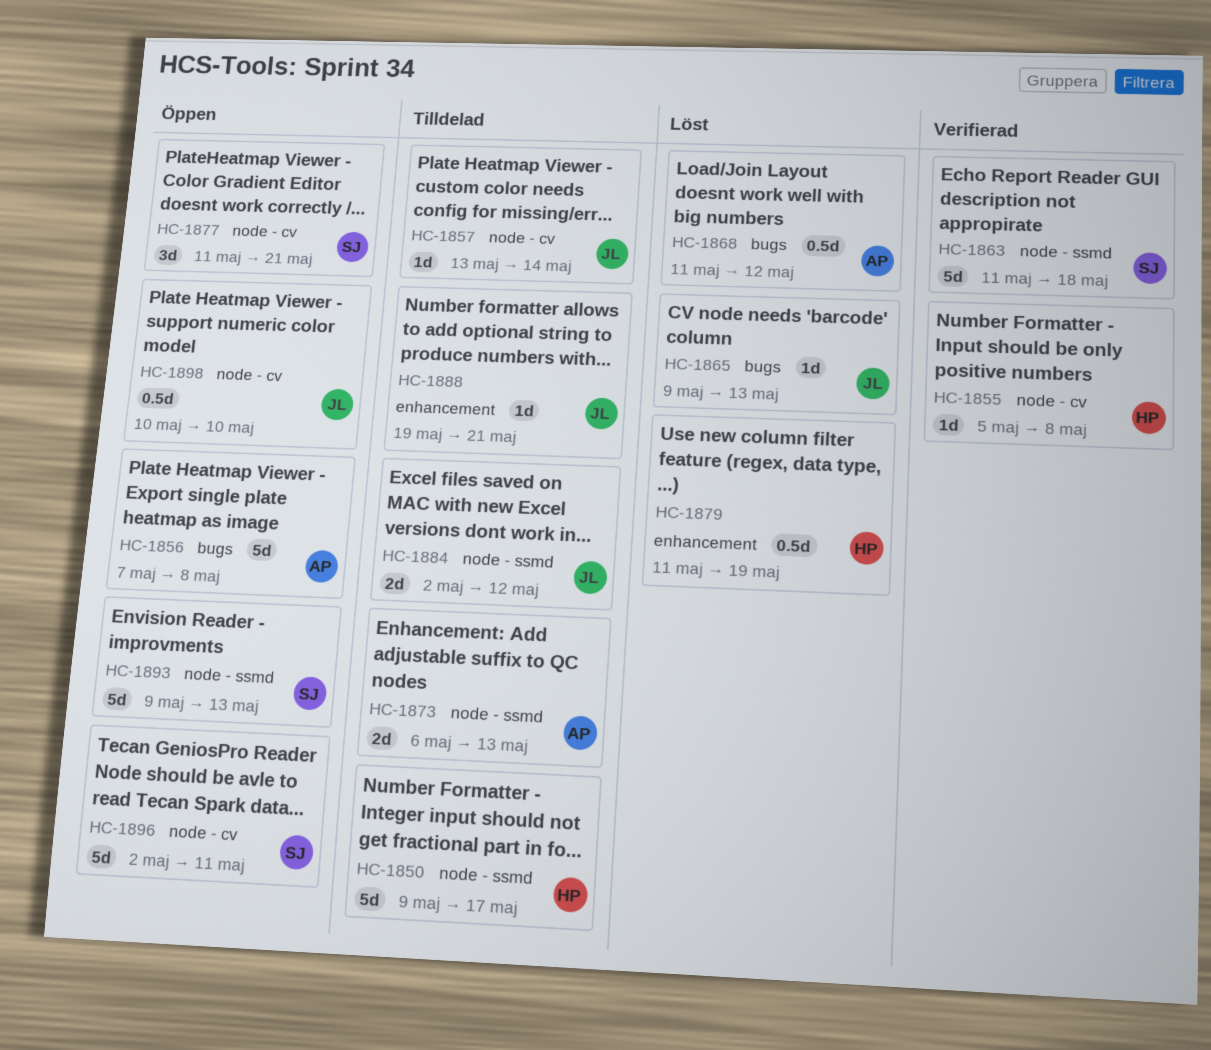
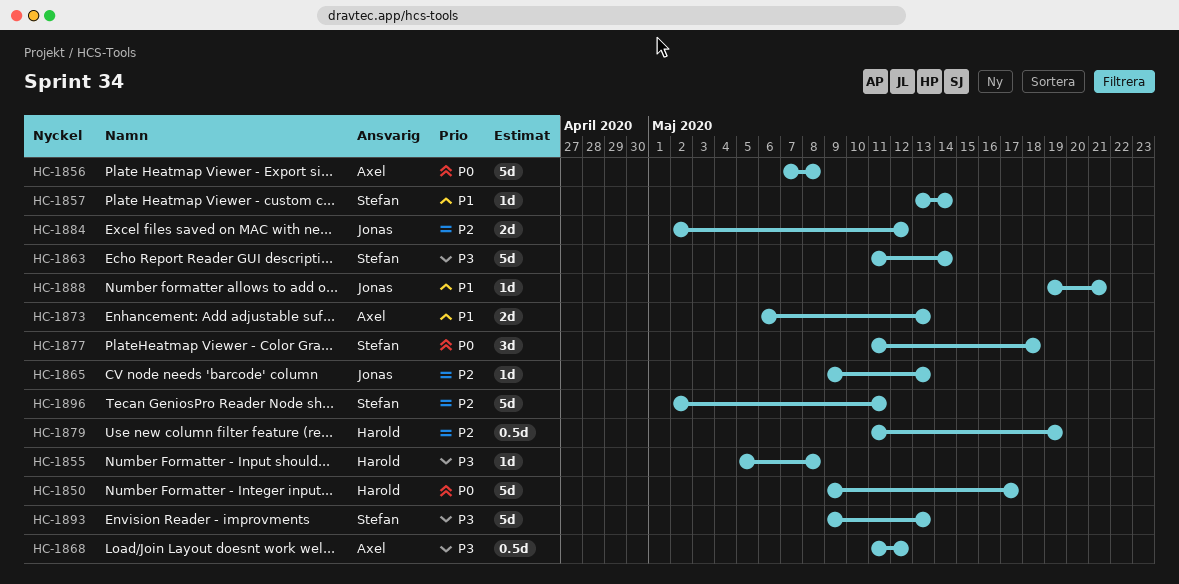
HC-1857, owner: Jonas -> Stefan
HC-1863, due: May 18 -> May 14
HC-1877, due: May 21 -> May 18
HC-1898: present -> none

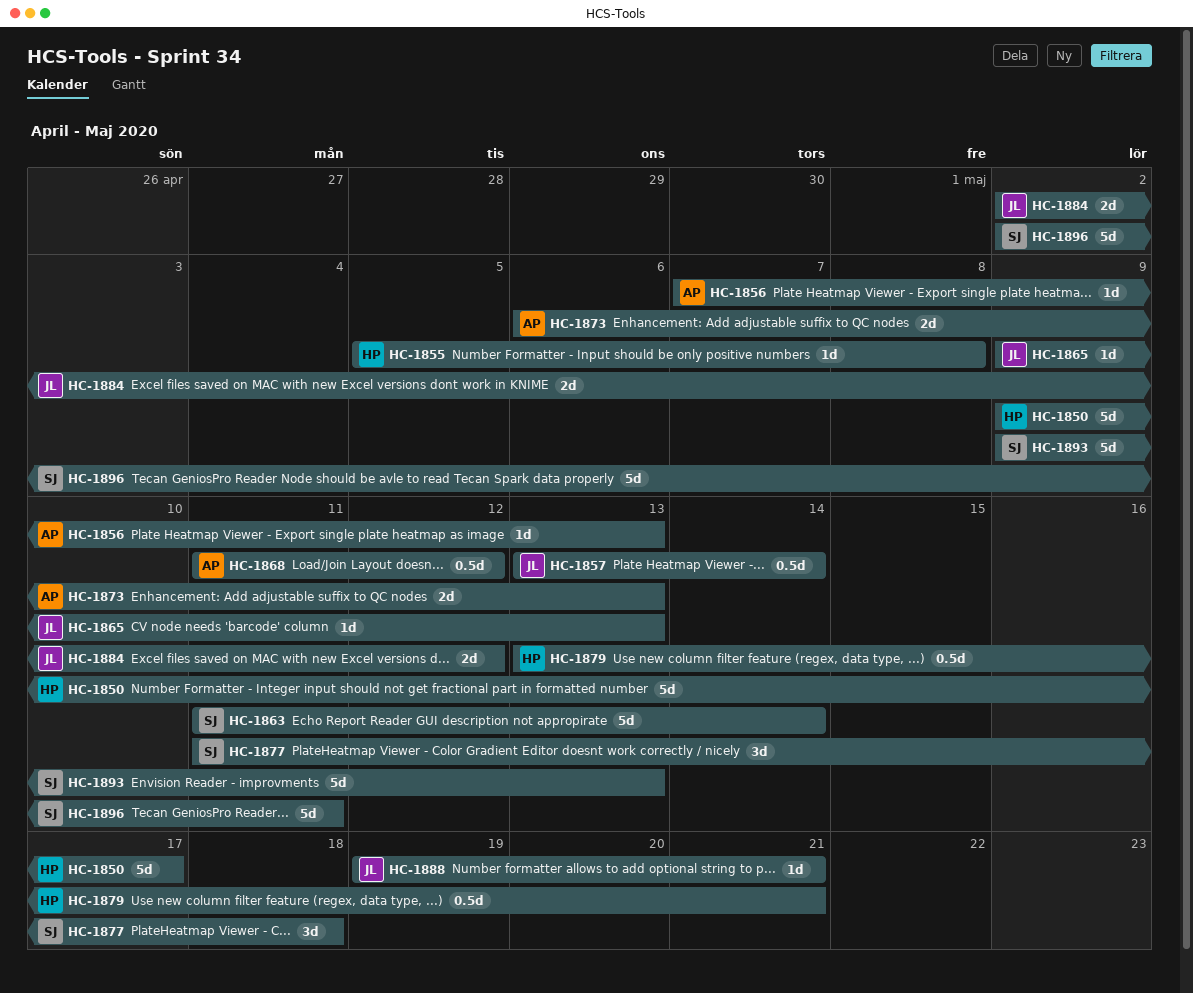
HC-1856, estimate: 5d -> 1d
HC-1856, due: May 8 -> May 13
HC-1857, owner: Stefan -> Jonas
HC-1857, estimate: 1d -> 0.5d
HC-1879, start: May 11 -> May 13
HC-1879, due: May 19 -> May 21

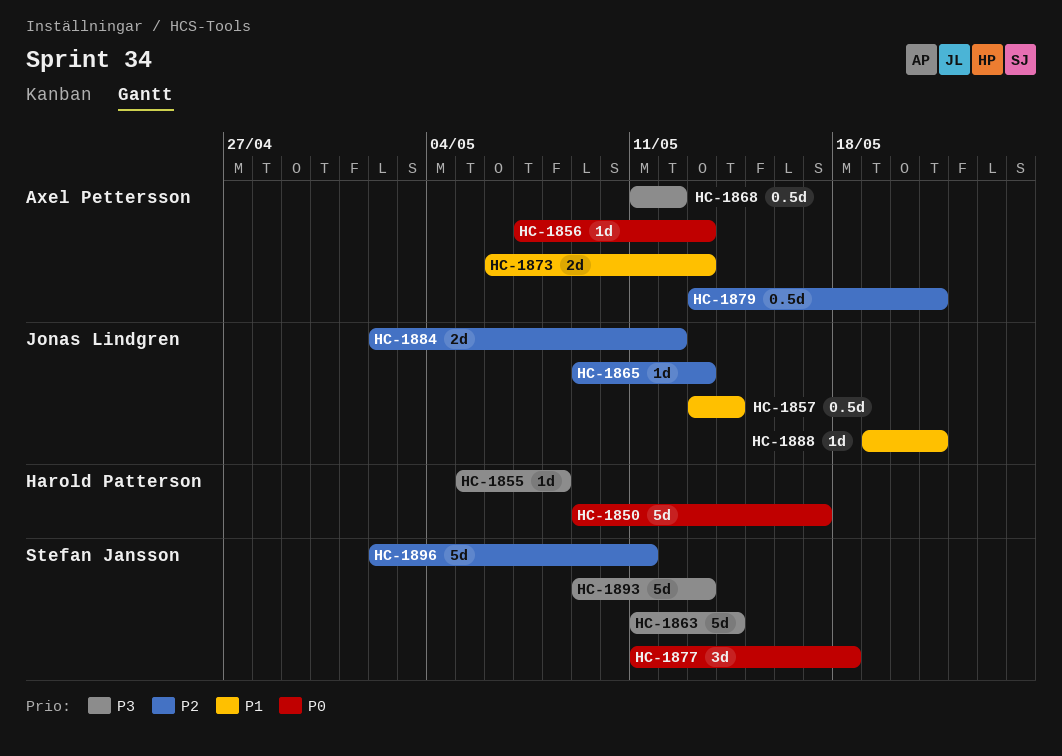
HC-1879, owner: Harold Patterson -> Axel Pettersson

